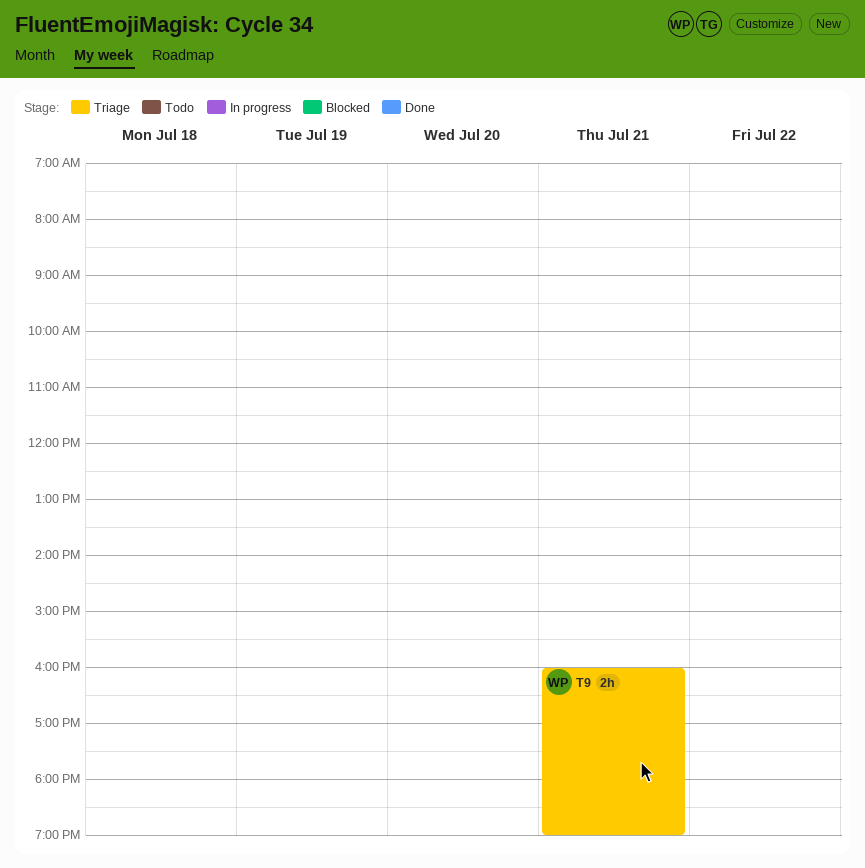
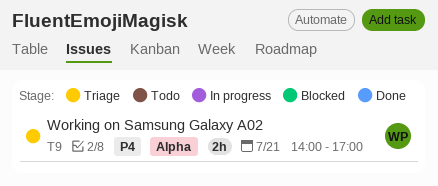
T9, begins: 16:00 -> 14:00
T9, ends: 19:00 -> 17:00

